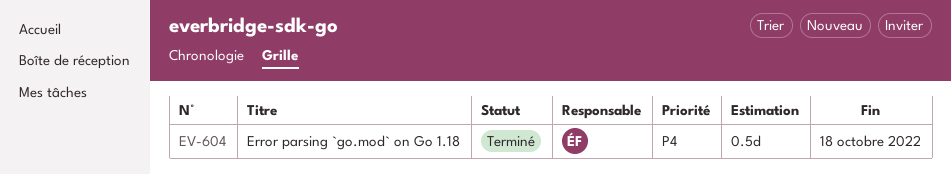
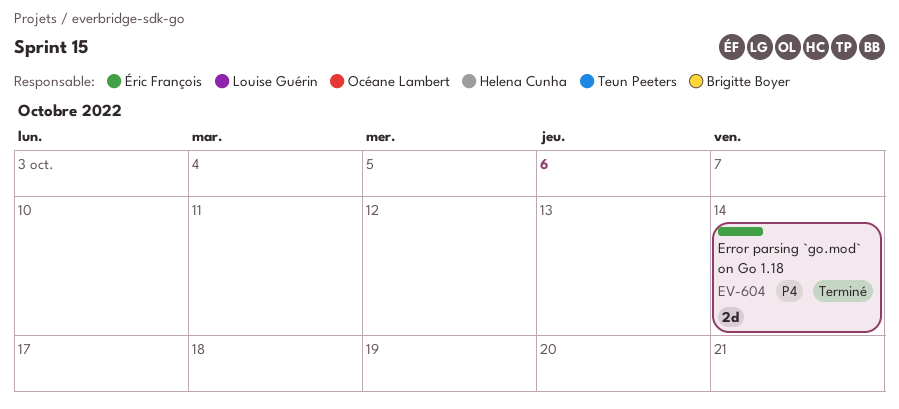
EV-604, estimate: 0.5d -> 2d
EV-604, due: Oct 18 -> Oct 14

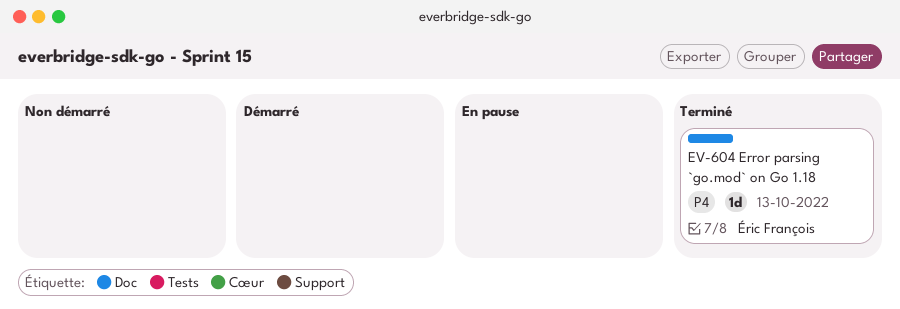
EV-604, estimate: 2d -> 1d
EV-604, due: Oct 14 -> Oct 13

